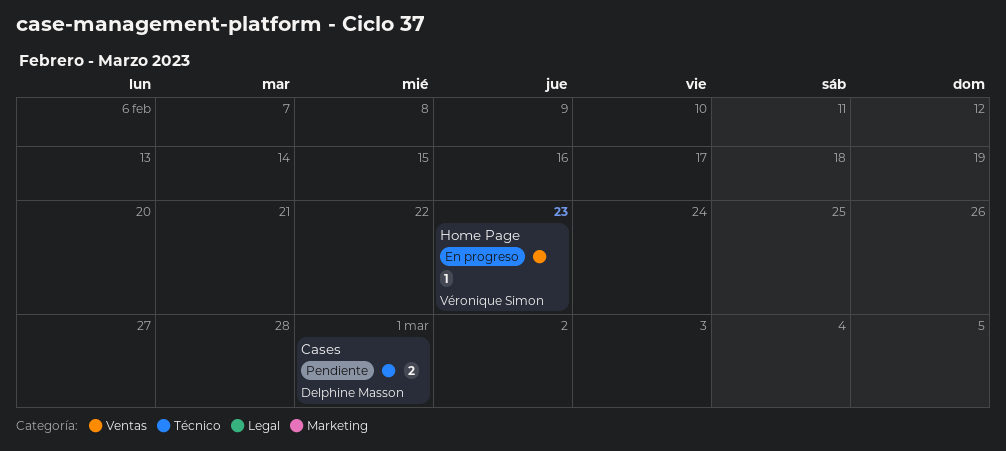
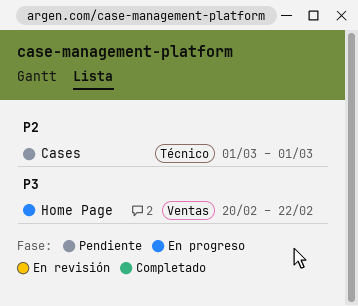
Home Page, due: Feb 23 -> Feb 22

